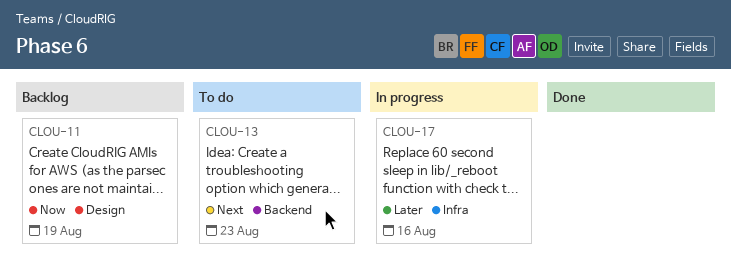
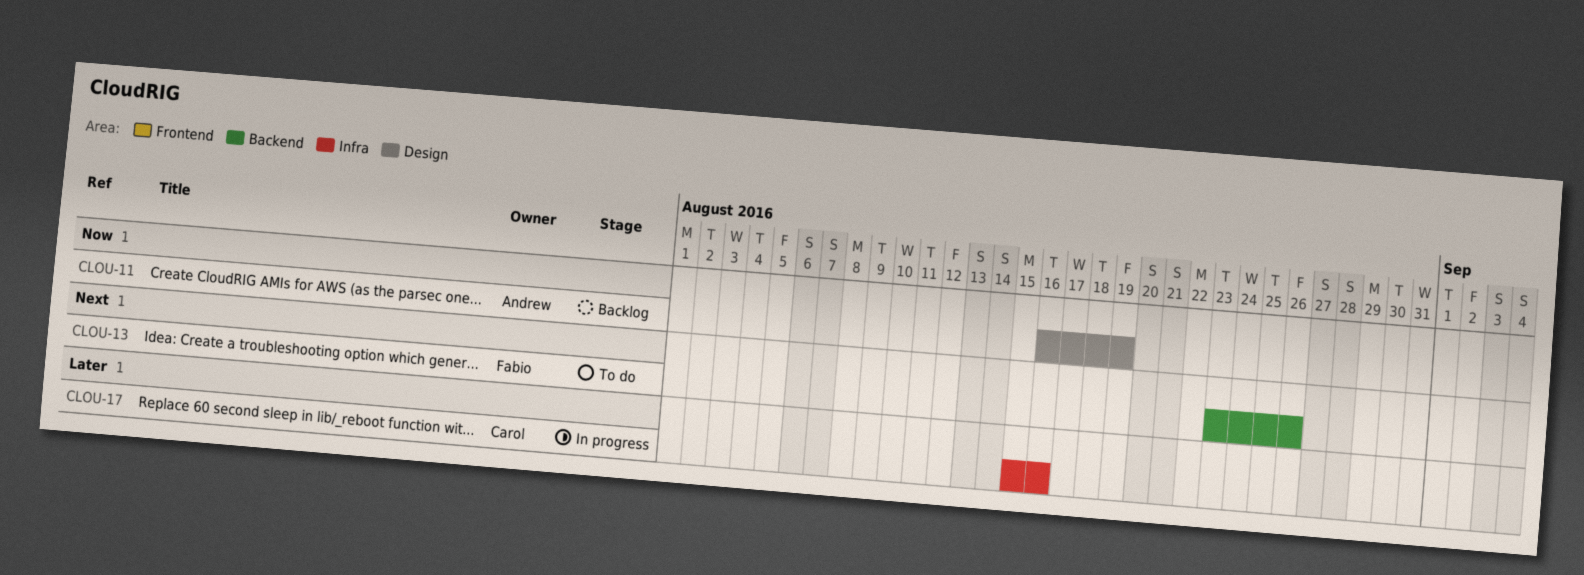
CLOU-13, due: Aug 23 -> Aug 26

